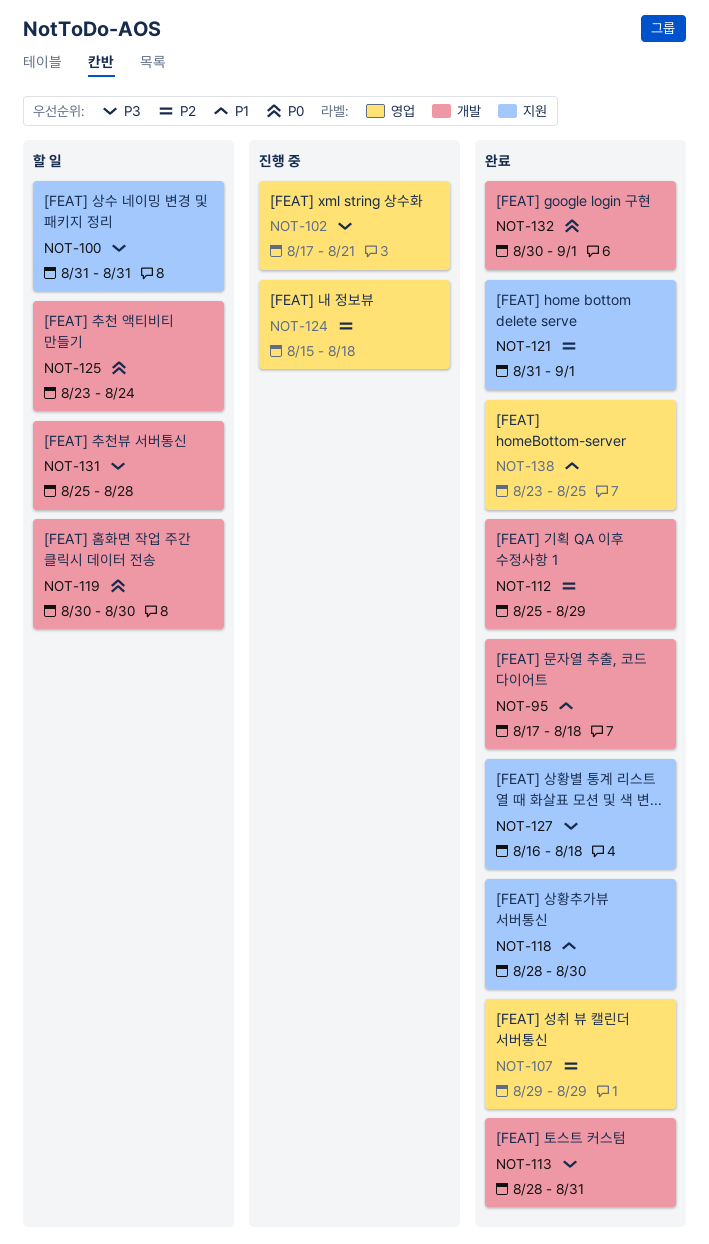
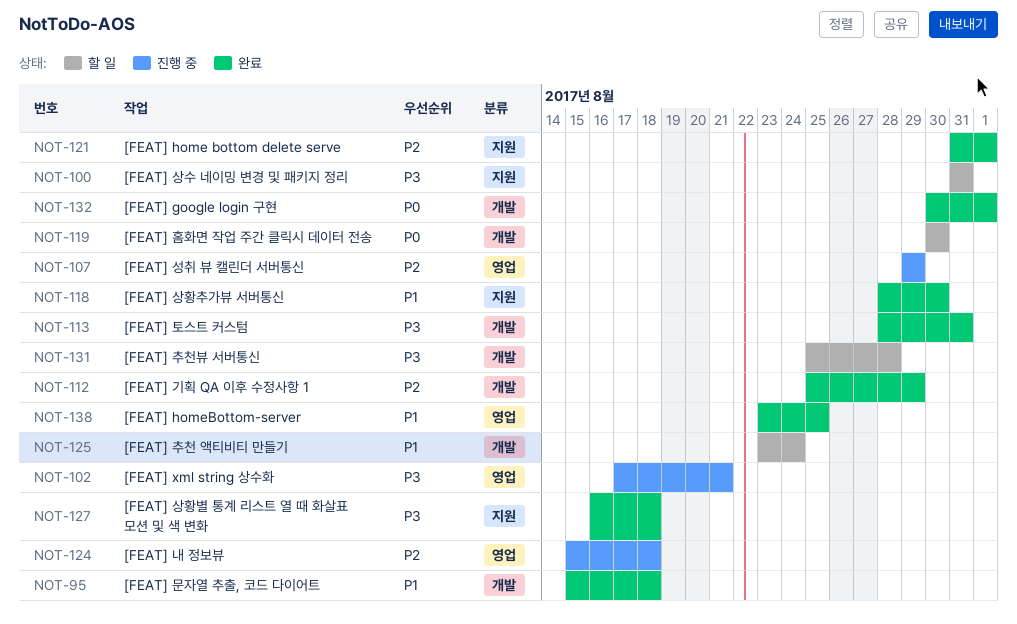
NOT-95, start: Aug 17 -> Aug 15
NOT-107, status: 완료 -> 진행 중
NOT-125, priority: P0 -> P1

